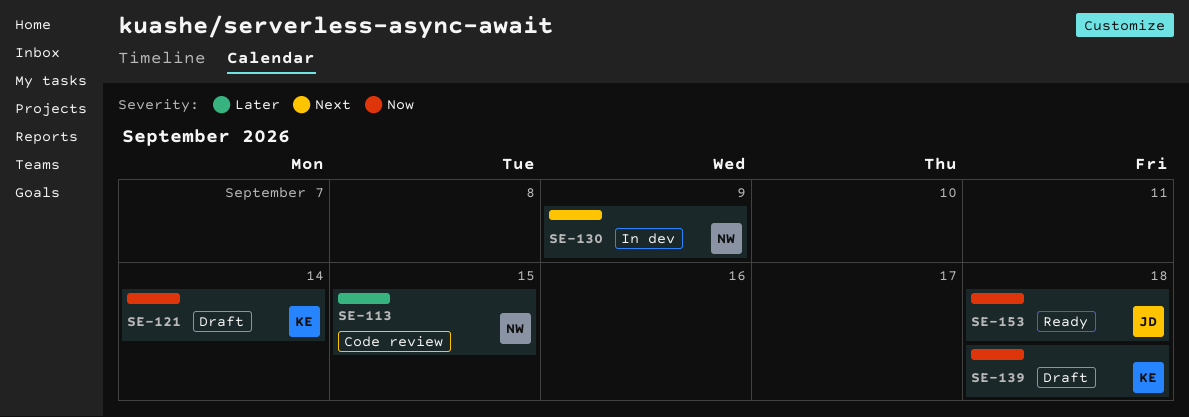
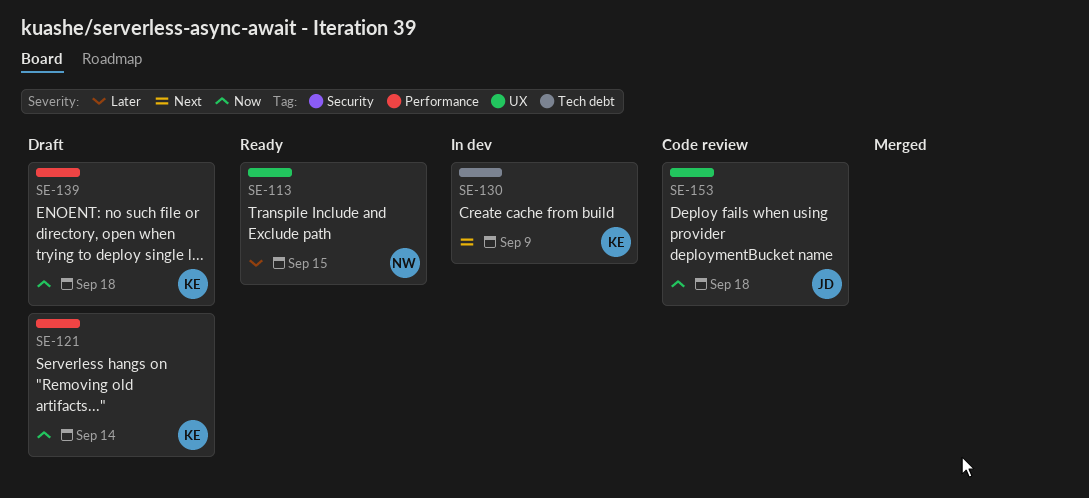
SE-113, status: Code review -> Ready
SE-130, owner: NW -> KE
SE-153, status: Ready -> Code review

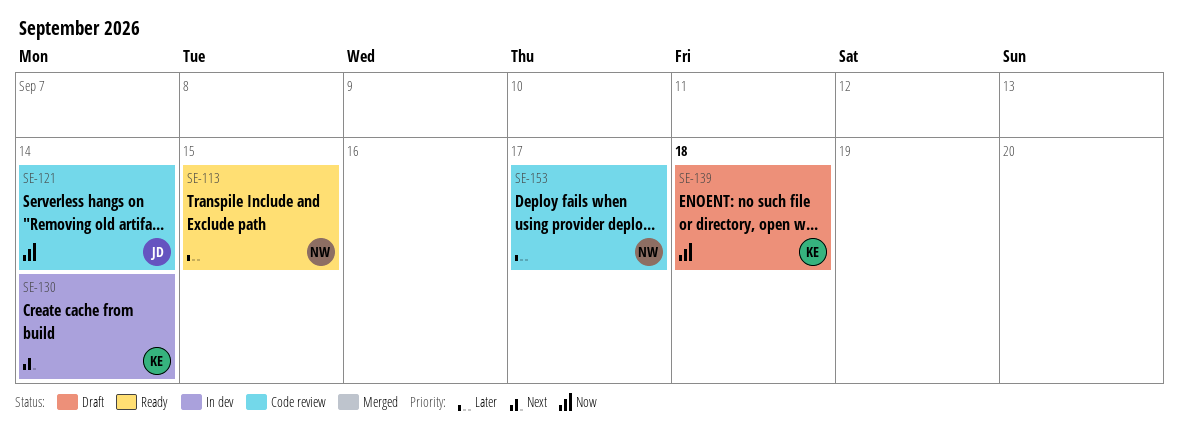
SE-121, status: Draft -> Code review
SE-121, owner: KE -> JD
SE-130, due: Sep 9 -> Sep 14
SE-153, owner: JD -> NW
SE-153, priority: Now -> Later
SE-153, due: Sep 18 -> Sep 17

